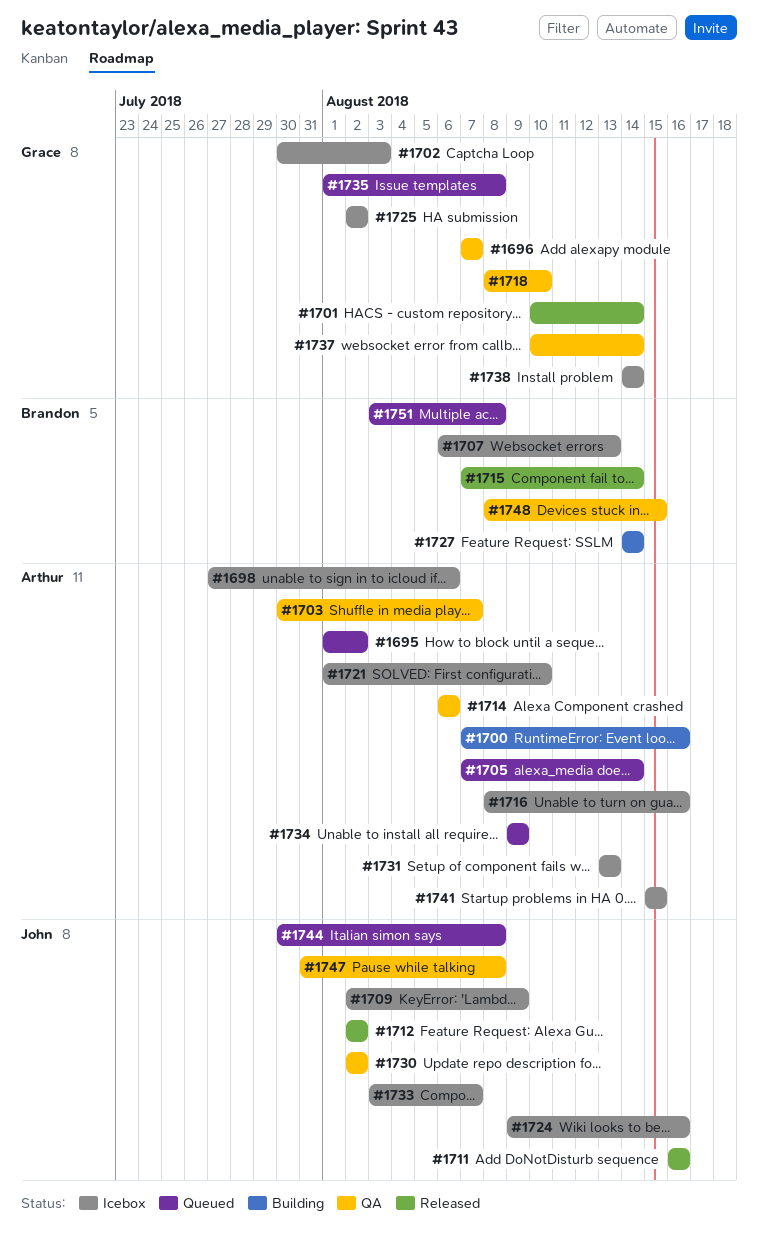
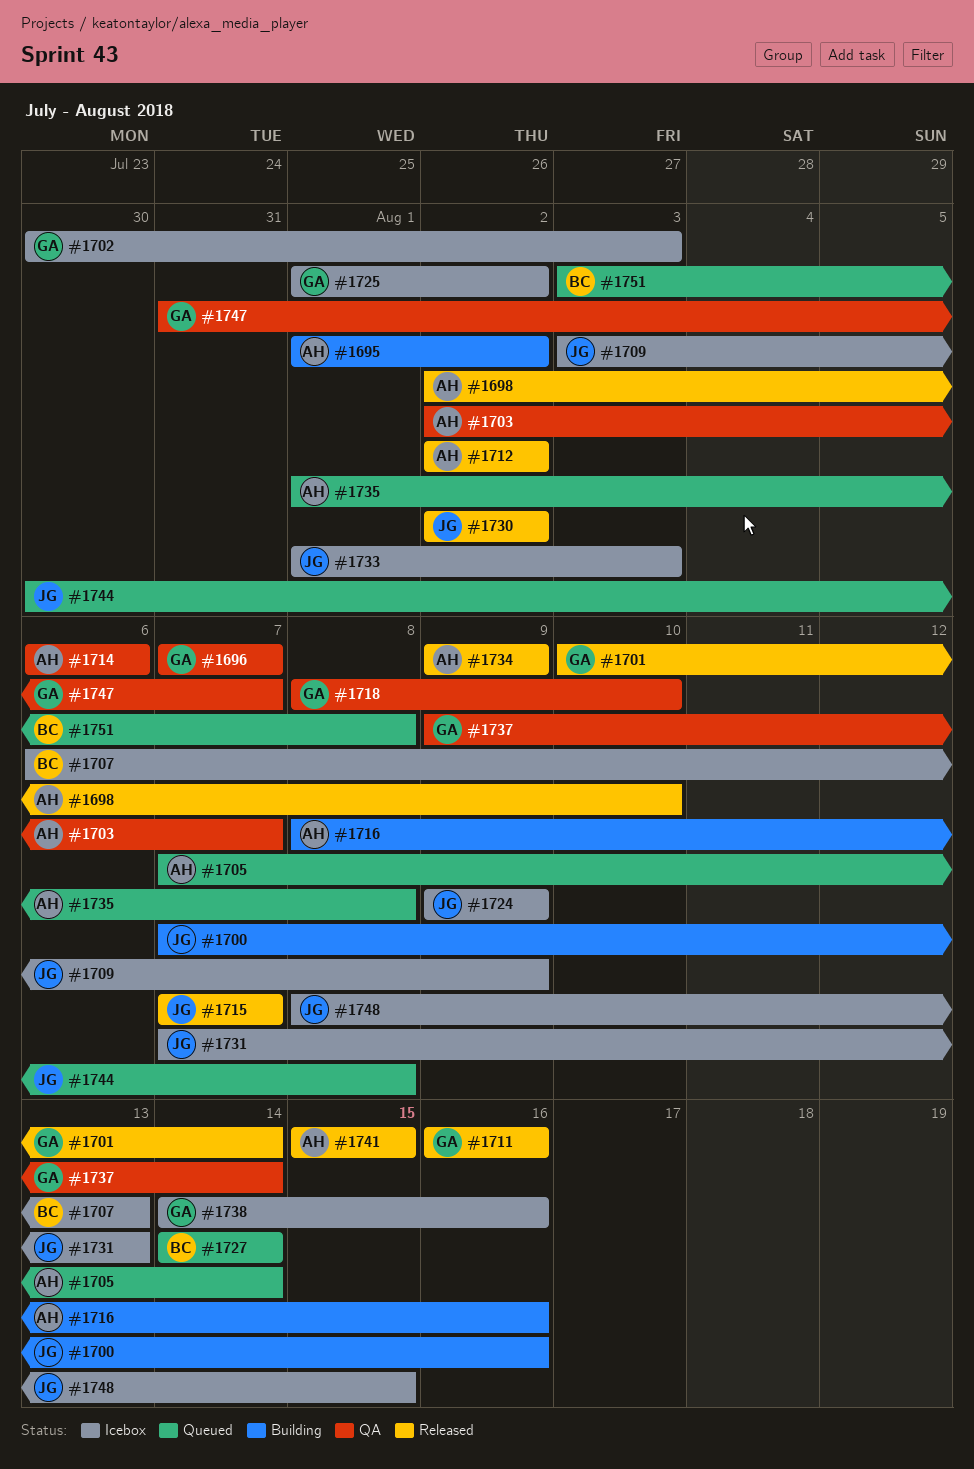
#1695, status: Queued -> Building
#1698, status: Icebox -> Released
#1698, start: Jul 27 -> Aug 2
#1698, due: Aug 6 -> Aug 10
#1700, owner: Arthur -> John
#1703, start: Jul 30 -> Aug 2
#1709, start: Aug 2 -> Aug 3
#1711, owner: John -> Grace
#1712, owner: John -> Arthur
#1715, owner: Brandon -> John
#1715, due: Aug 14 -> Aug 7
#1716, status: Icebox -> Building
#1721: present -> none
#1724, due: Aug 16 -> Aug 9
#1725, start: Aug 2 -> Aug 1
#1727, status: Building -> Queued
#1730, status: QA -> Released
#1731, owner: Arthur -> John
#1731, start: Aug 13 -> Aug 7
#1733, start: Aug 3 -> Aug 1
#1733, due: Aug 7 -> Aug 3
#1734, status: Queued -> Released
#1735, owner: Grace -> Arthur
#1737, start: Aug 10 -> Aug 9
#1738, due: Aug 14 -> Aug 16
#1741, status: Icebox -> Released
#1747, owner: John -> Grace
#1747, due: Aug 8 -> Aug 7
#1748, status: QA -> Icebox
#1748, owner: Brandon -> John

